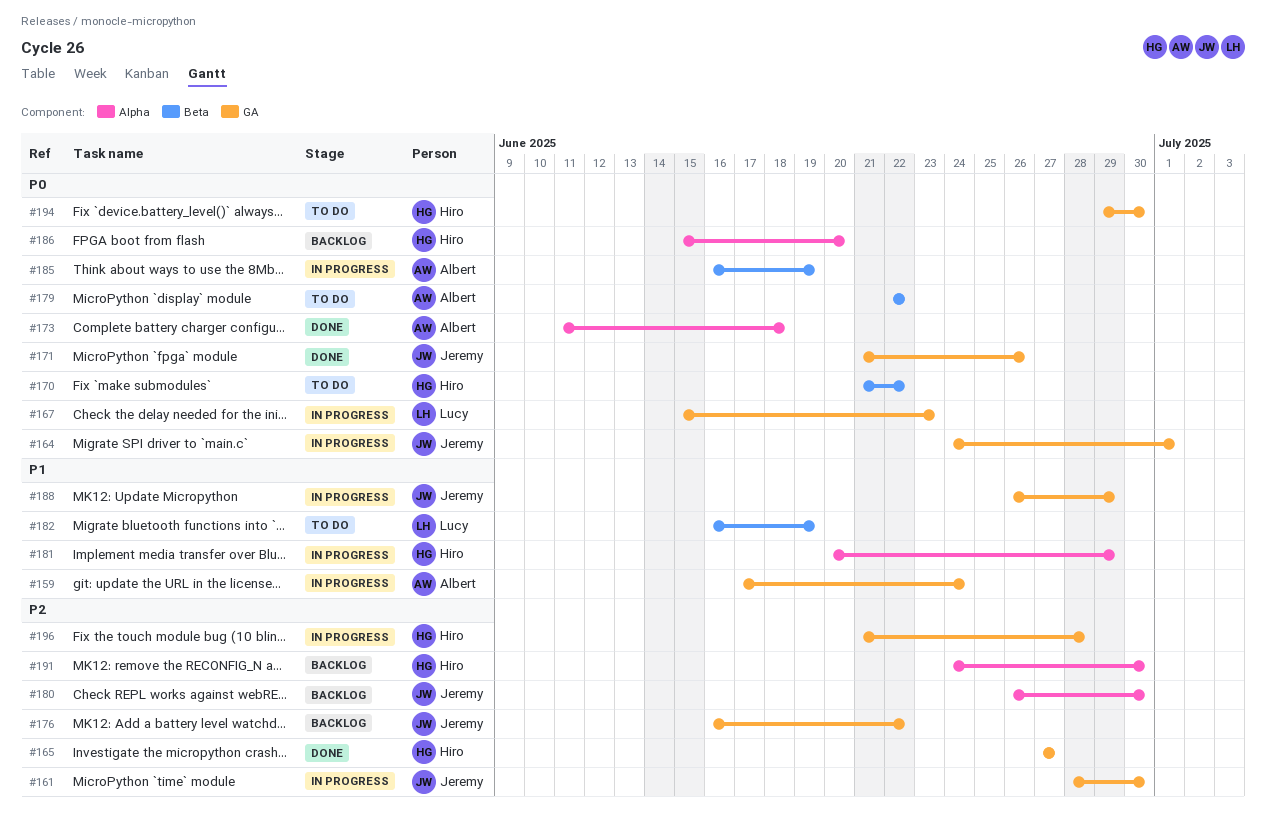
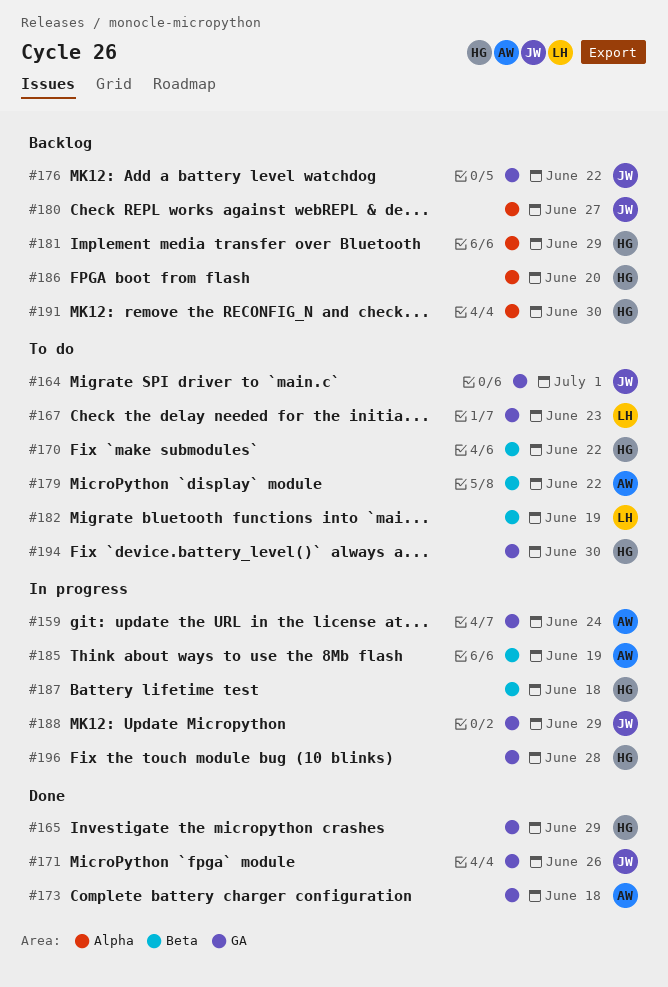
#161: present -> none
#164, status: In progress -> To do
#165, due: Jun 27 -> Jun 29
#167, status: In progress -> To do
#173, label: Alpha -> GA
#180, due: Jun 30 -> Jun 27
#181, status: In progress -> Backlog
#187: none -> present

